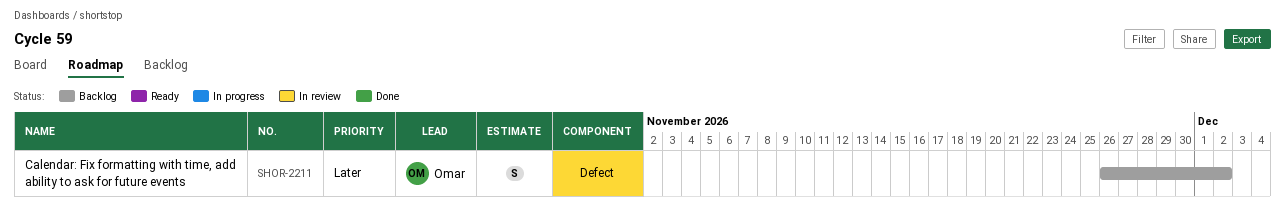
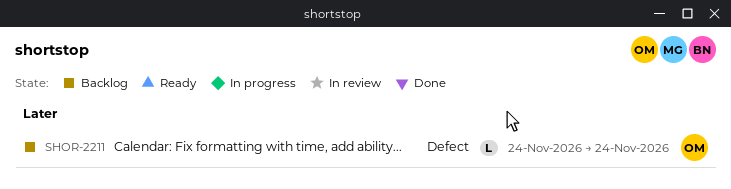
SHOR-2211, estimate: S -> L
SHOR-2211, start: Nov 26 -> Nov 24
SHOR-2211, due: Dec 2 -> Nov 24

